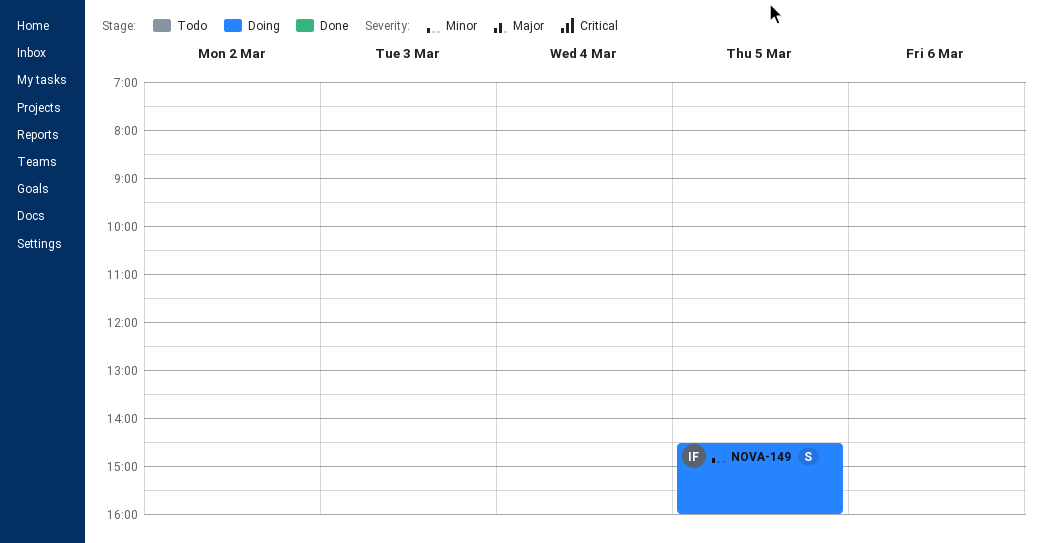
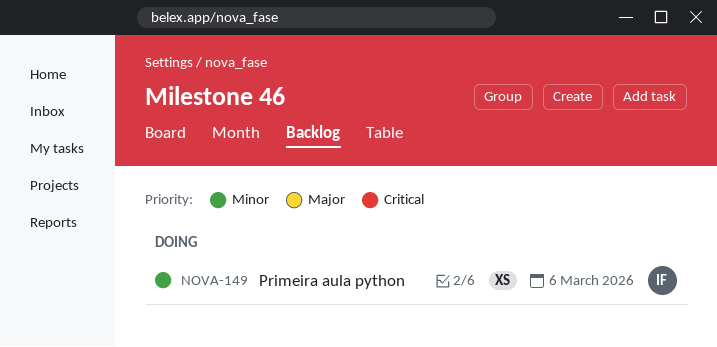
NOVA-149, estimate: S -> XS
NOVA-149, day: Mar 5 -> Mar 6

